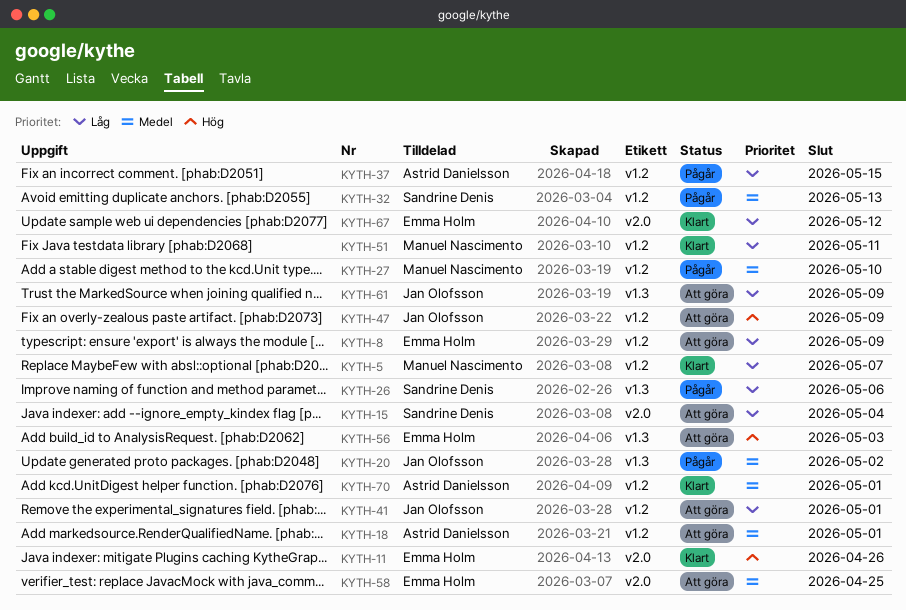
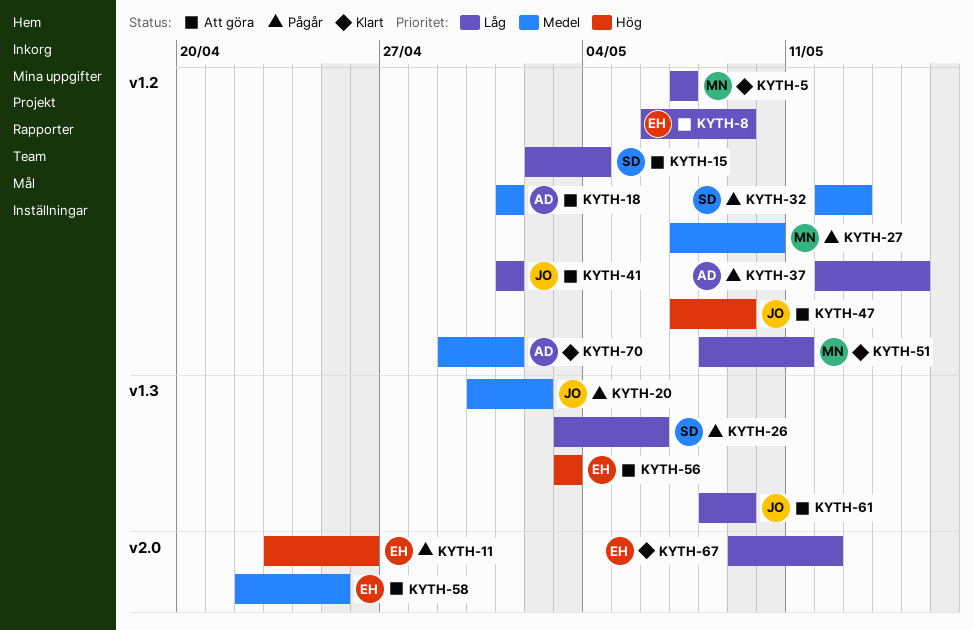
KYTH-11, status: Klart -> Pågår
KYTH-15, label: v2.0 -> v1.2

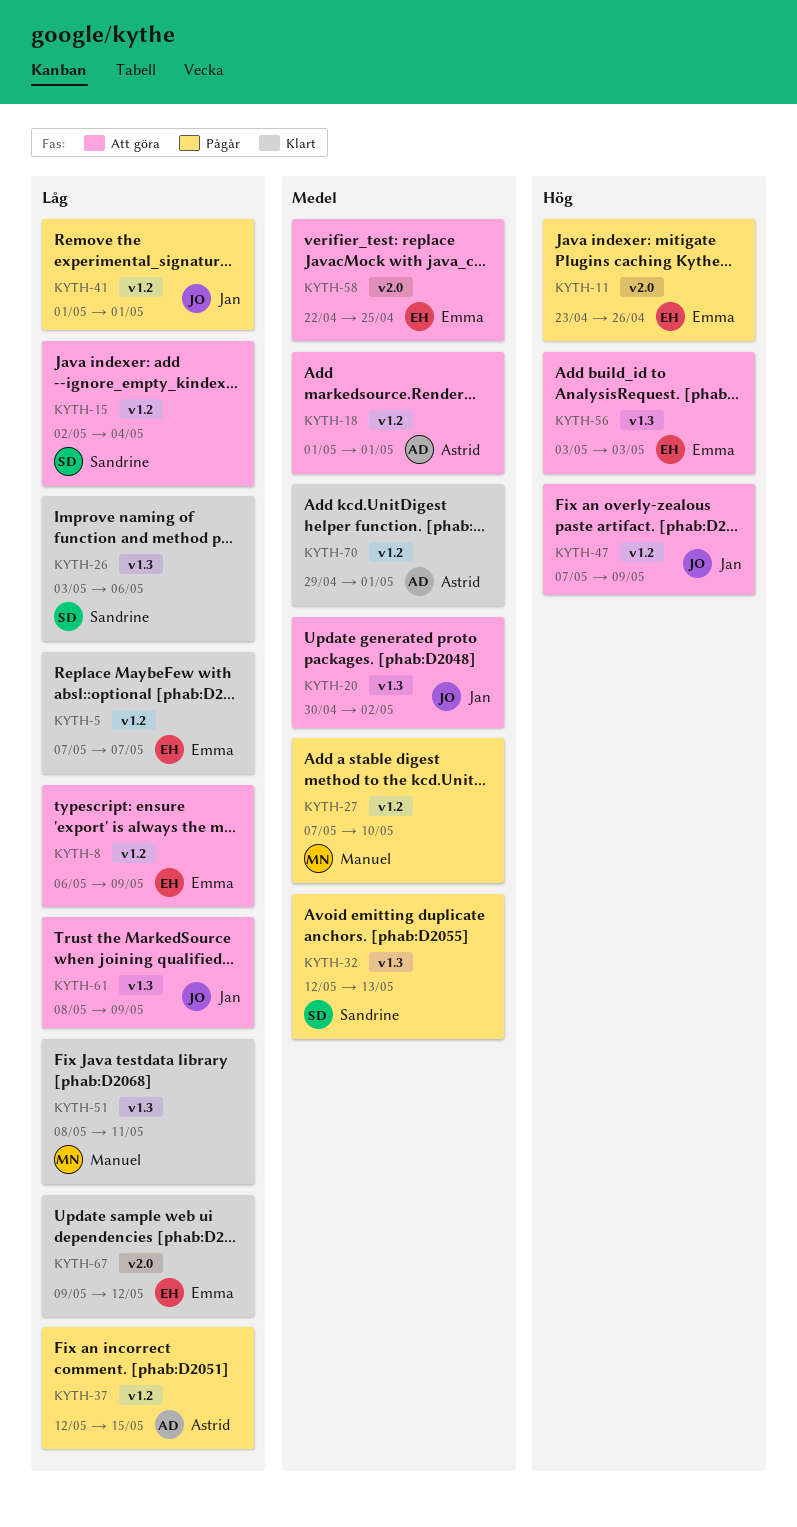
KYTH-5, owner: Manuel -> Emma
KYTH-20, status: Pågår -> Att göra
KYTH-26, status: Pågår -> Klart
KYTH-32, label: v1.2 -> v1.3
KYTH-41, status: Att göra -> Pågår
KYTH-51, label: v1.2 -> v1.3

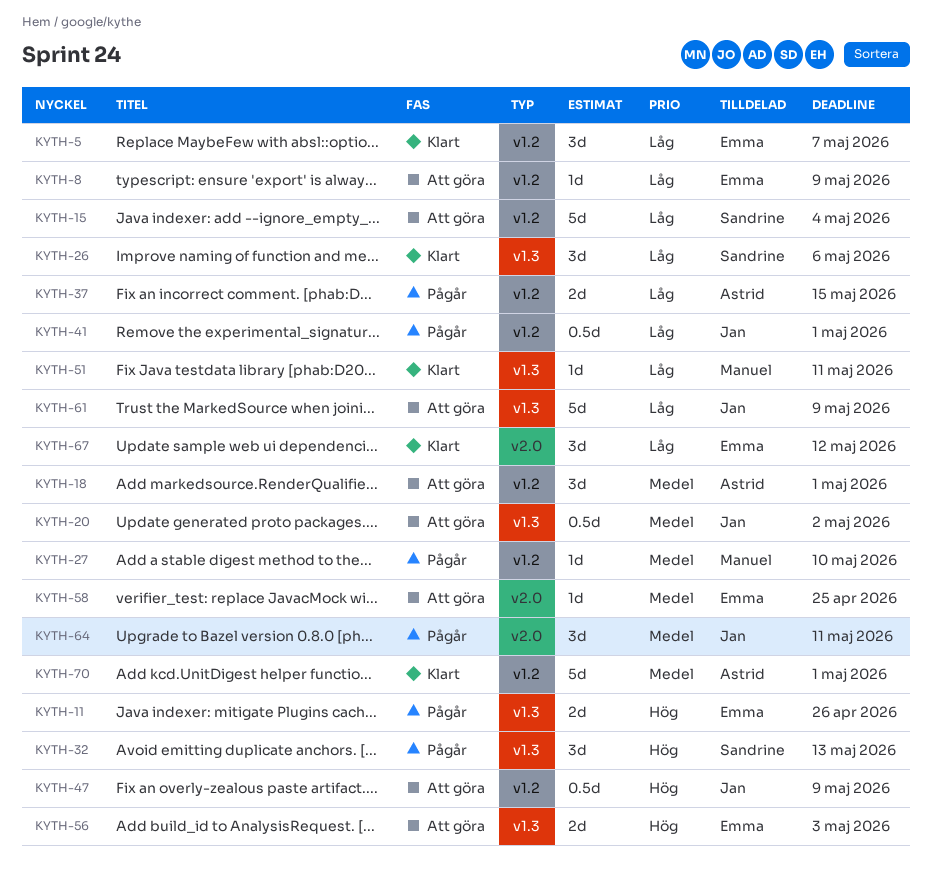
KYTH-11, label: v2.0 -> v1.3
KYTH-32, priority: Medel -> Hög
KYTH-64: none -> present

